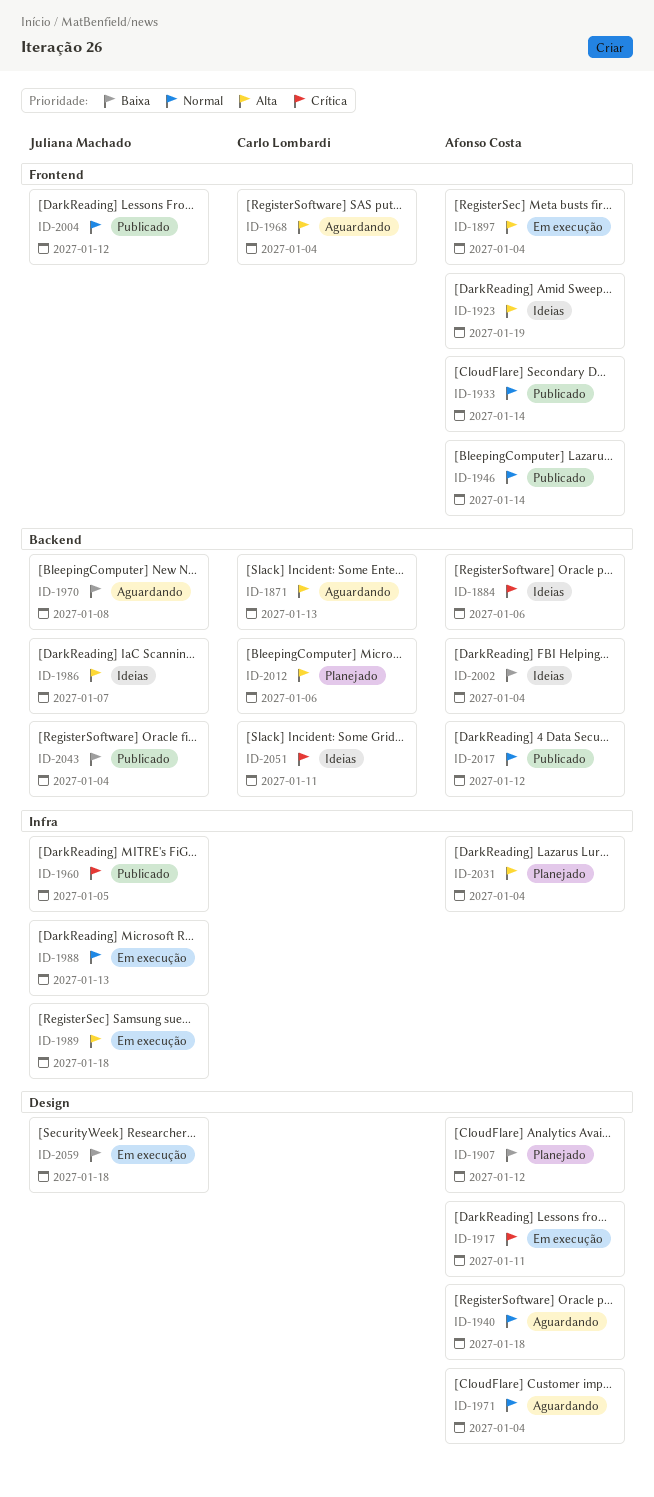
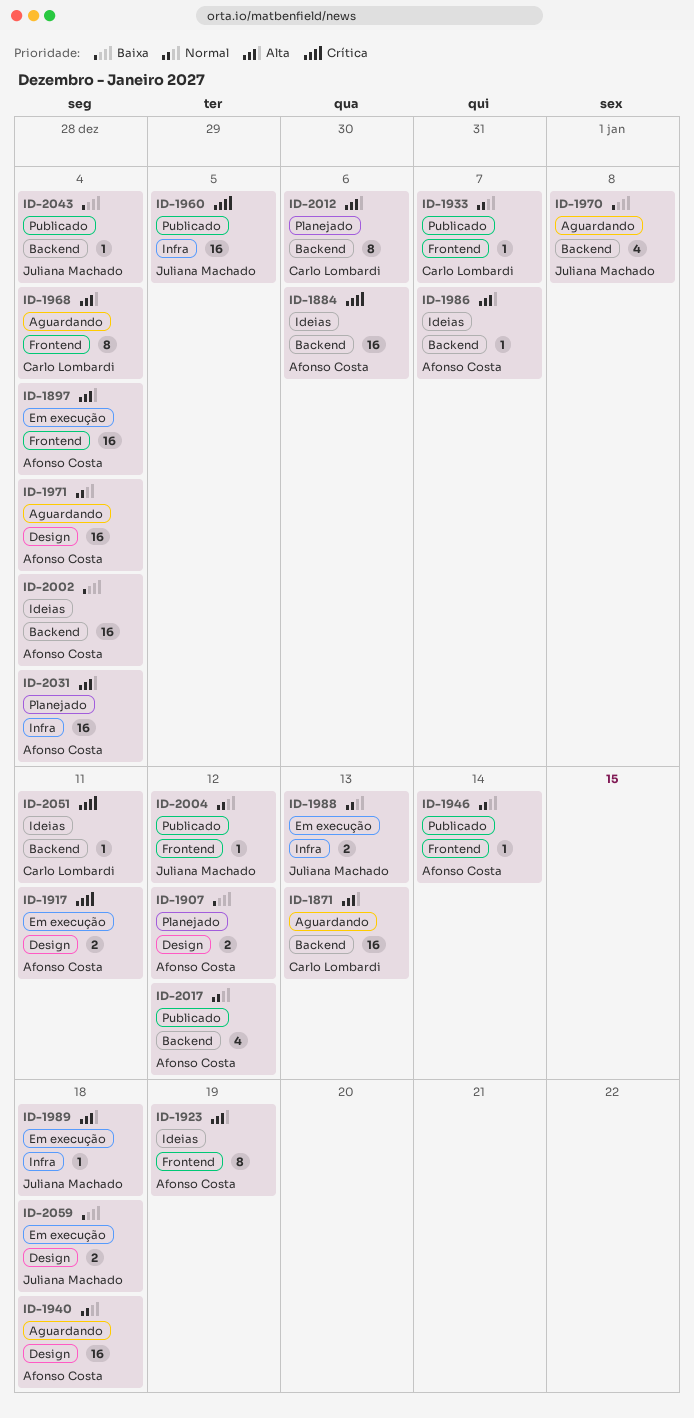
ID-1933, owner: Afonso Costa -> Carlo Lombardi
ID-1933, due: Jan 14 -> Jan 7
ID-1986, owner: Juliana Machado -> Afonso Costa

